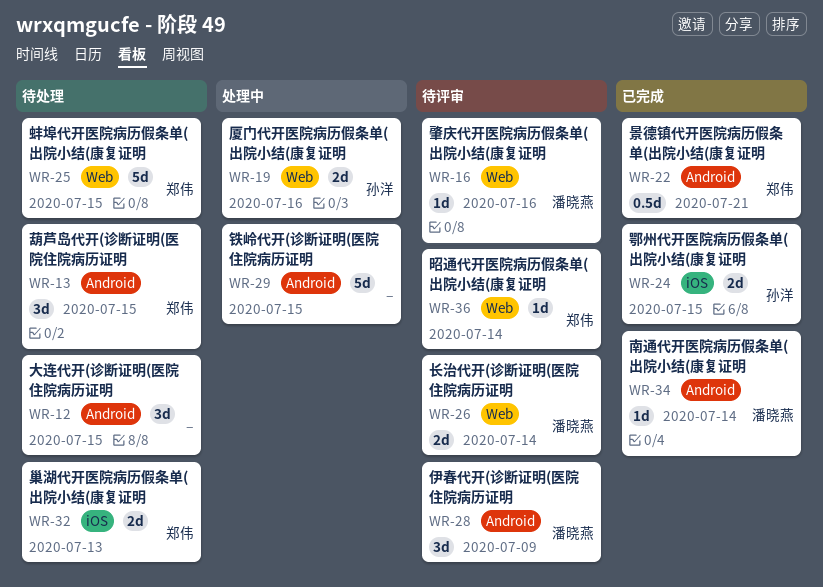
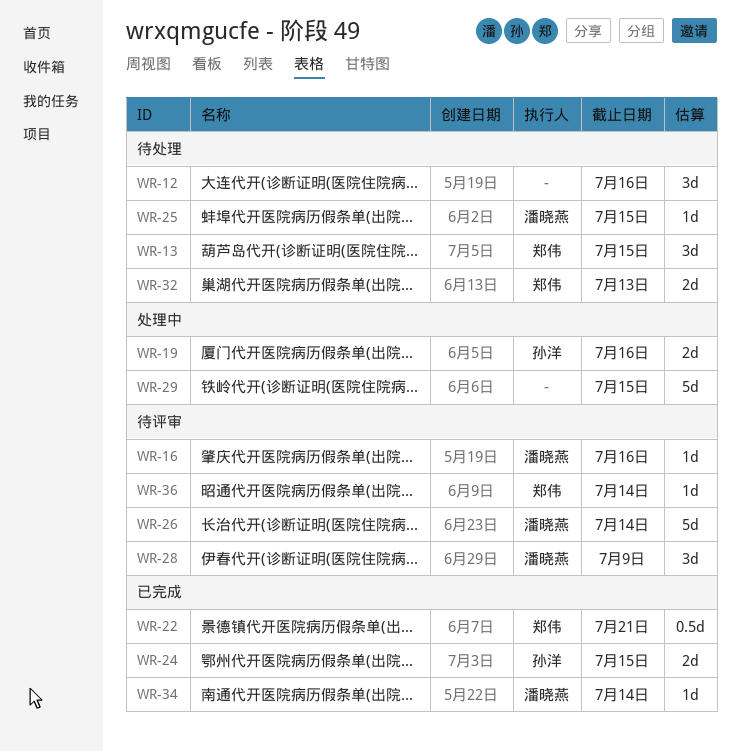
WR-12, due: Jul 15 -> Jul 16
WR-25, owner: 郑伟 -> 潘晓燕
WR-25, estimate: 5d -> 1d
WR-26, estimate: 2d -> 5d

